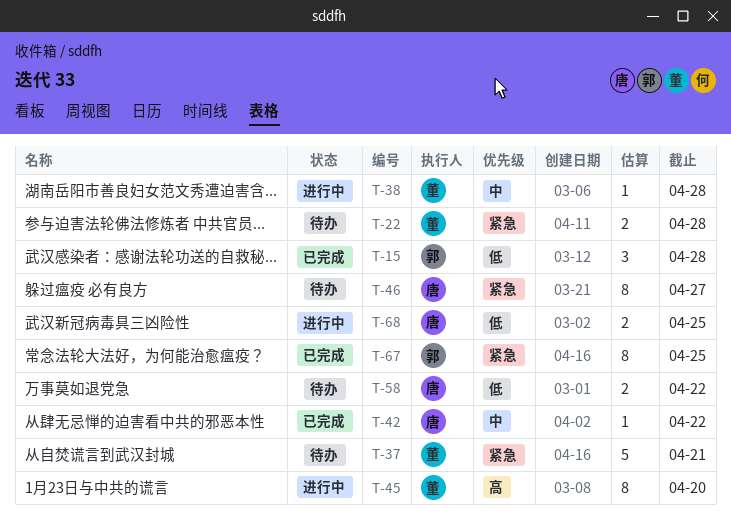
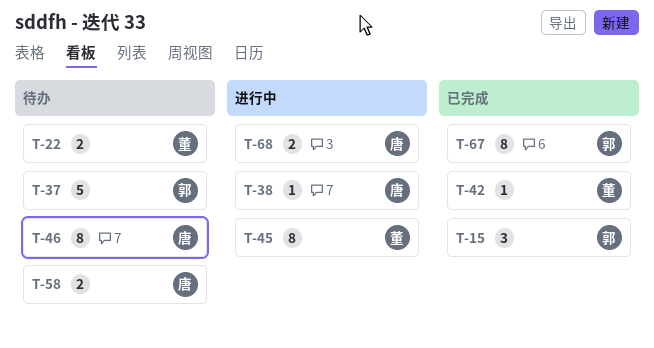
T-37, owner: 董 -> 郭
T-38, owner: 董 -> 唐
T-42, owner: 唐 -> 董

